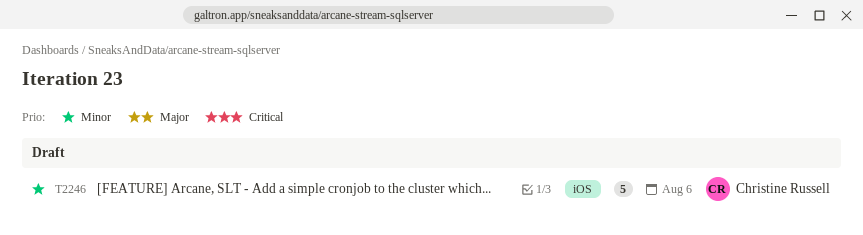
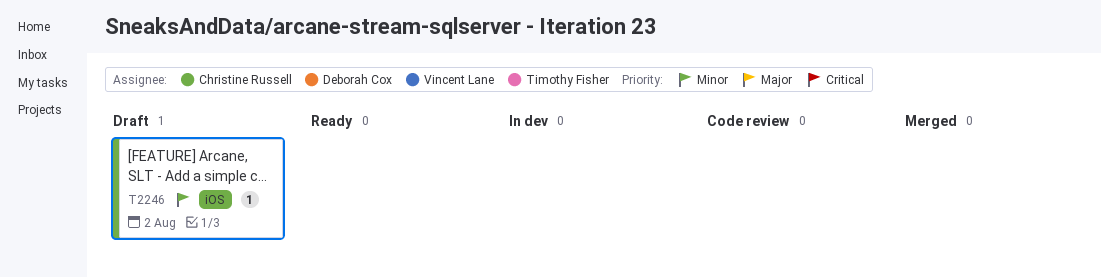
T2246, estimate: 5 -> 1
T2246, due: Aug 6 -> Aug 2

